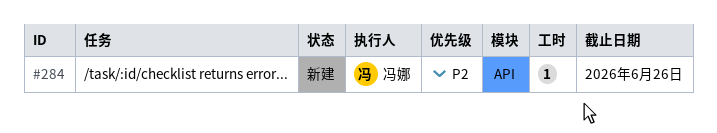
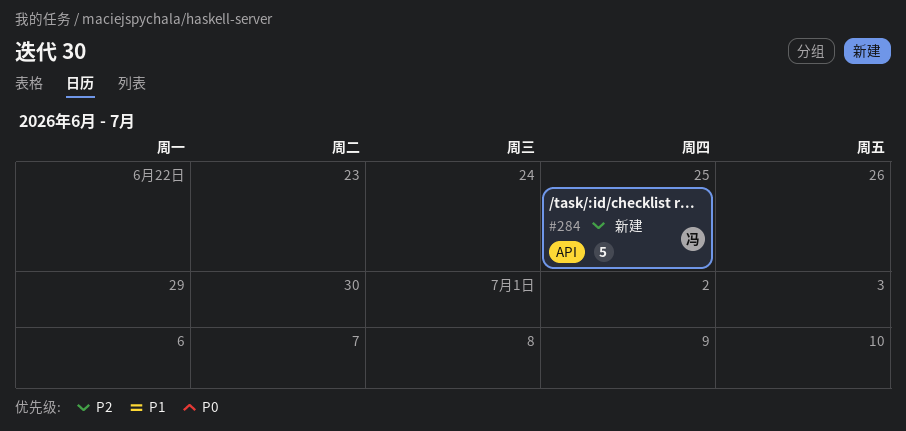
#284, estimate: 1 -> 5
#284, due: Jun 26 -> Jun 25

